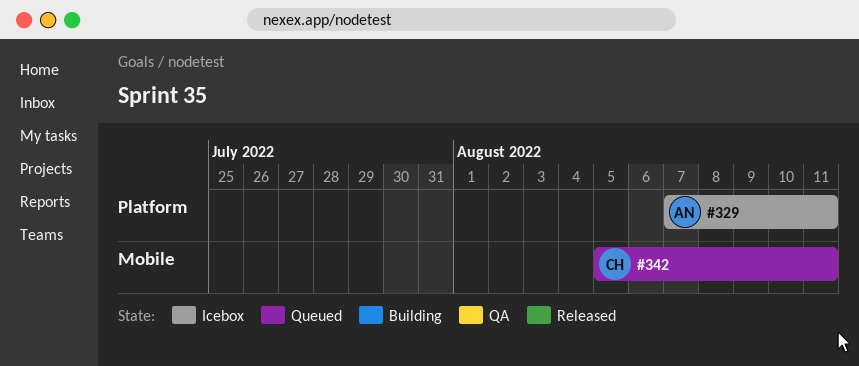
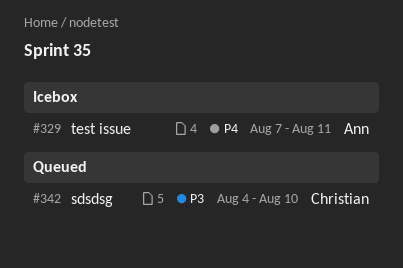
#342, start: Aug 5 -> Aug 4
#342, due: Aug 11 -> Aug 10

